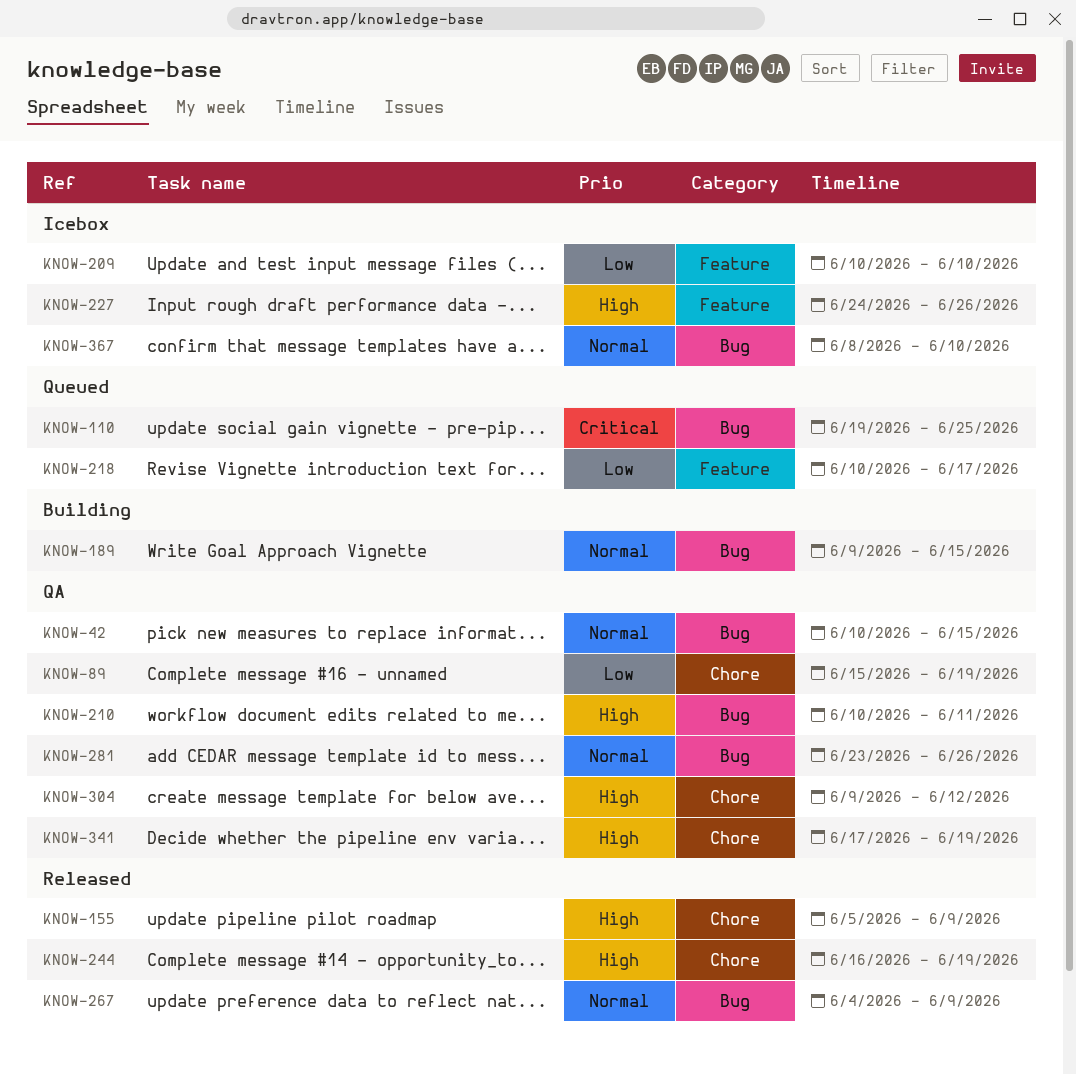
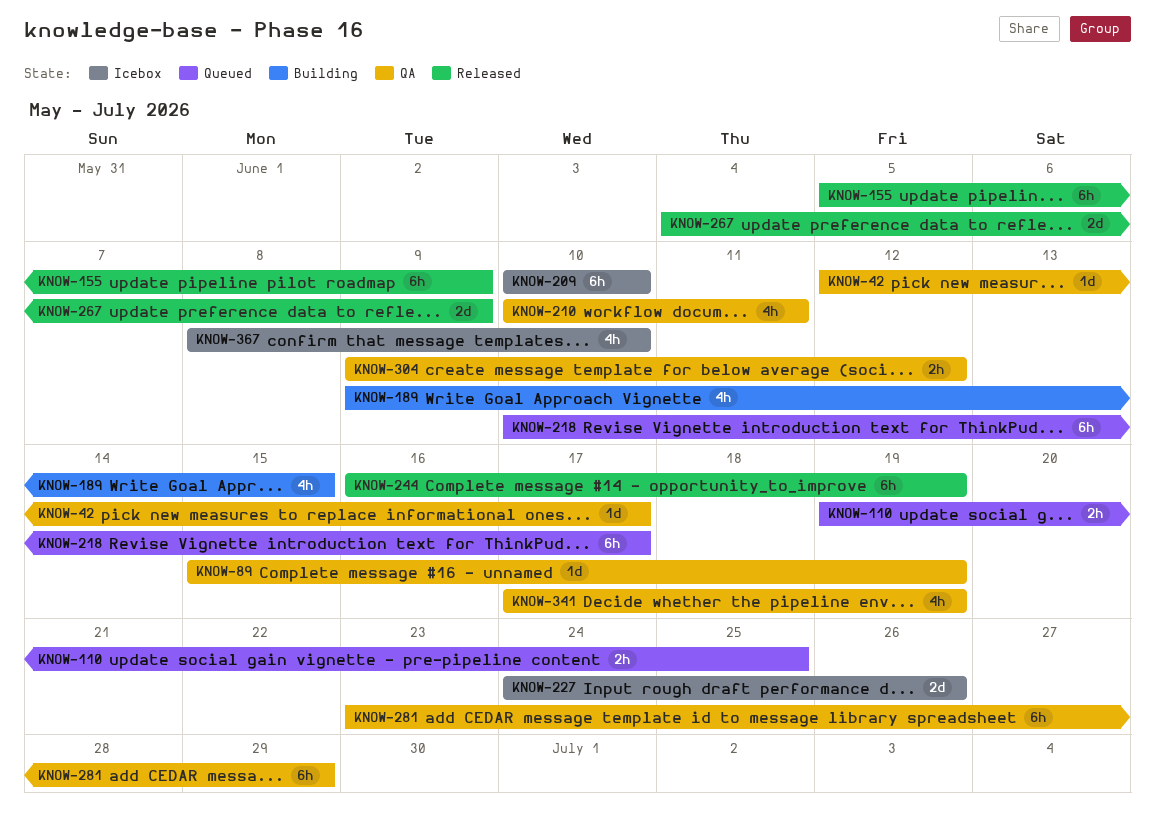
KNOW-42, start: Jun 10 -> Jun 12
KNOW-42, due: Jun 15 -> Jun 17
KNOW-281, due: Jun 26 -> Jun 29

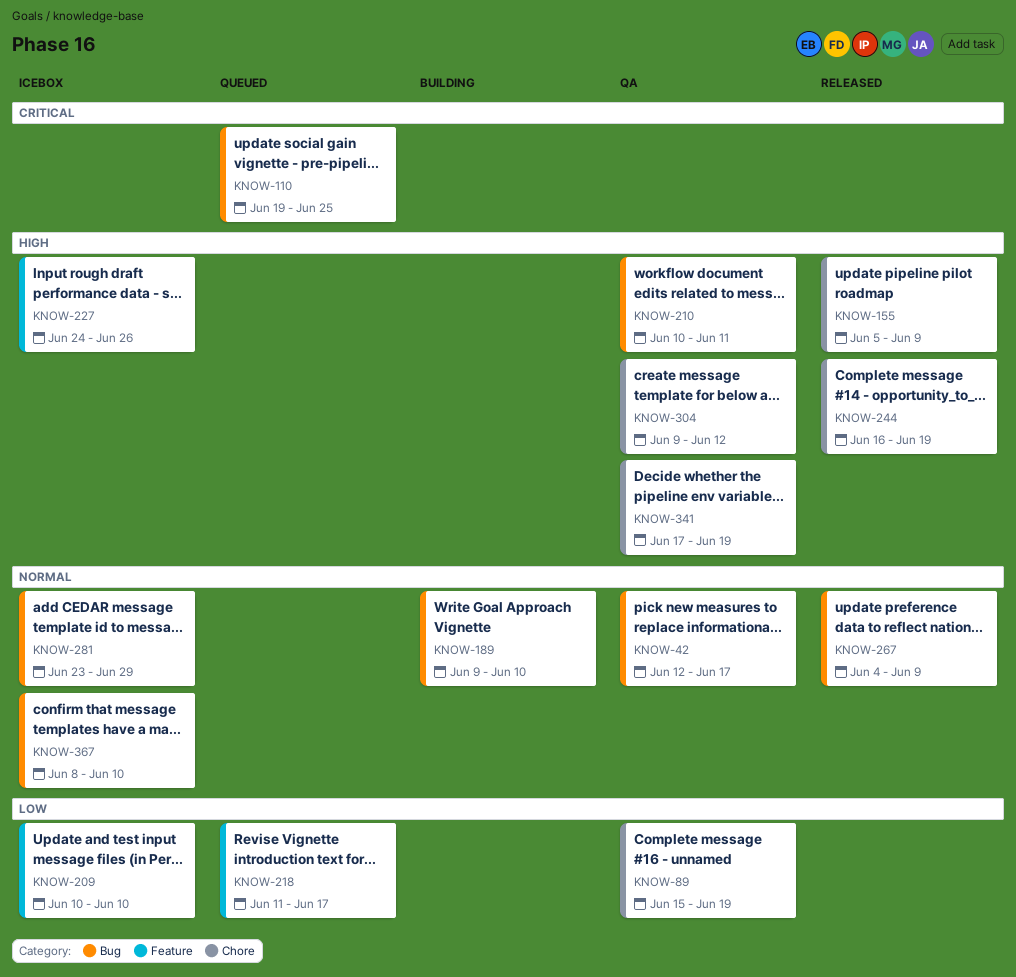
KNOW-189, due: Jun 15 -> Jun 10
KNOW-218, start: Jun 10 -> Jun 11
KNOW-281, status: QA -> Icebox

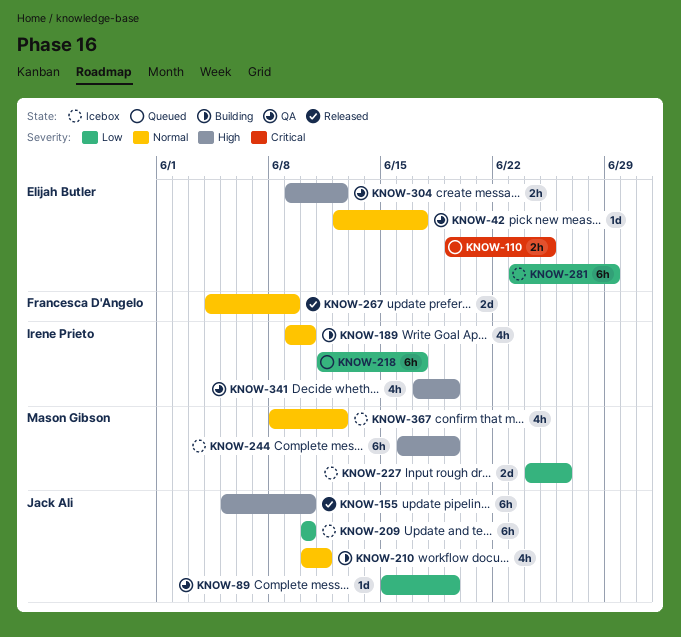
KNOW-155, due: Jun 9 -> Jun 10
KNOW-210, status: QA -> Building
KNOW-210, priority: High -> Normal
KNOW-227, priority: High -> Low
KNOW-244, status: Released -> Icebox
KNOW-281, priority: Normal -> Low
KNOW-367, due: Jun 10 -> Jun 12

